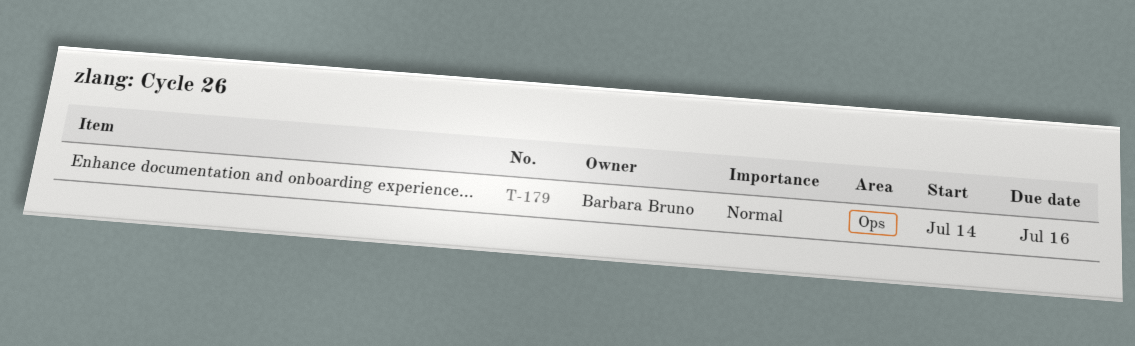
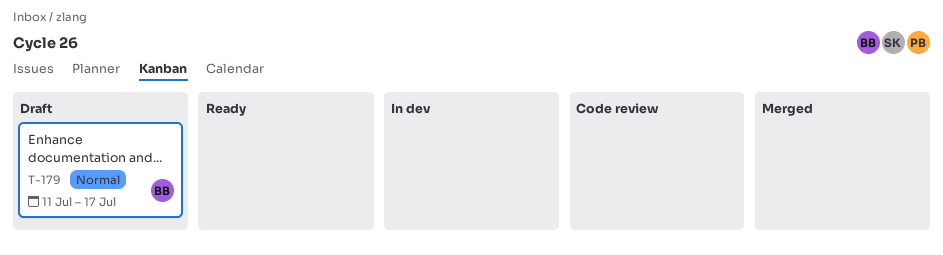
T-179, start: Jul 14 -> Jul 11
T-179, due: Jul 16 -> Jul 17

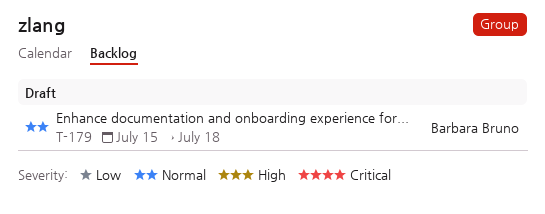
T-179, start: Jul 11 -> Jul 15
T-179, due: Jul 17 -> Jul 18

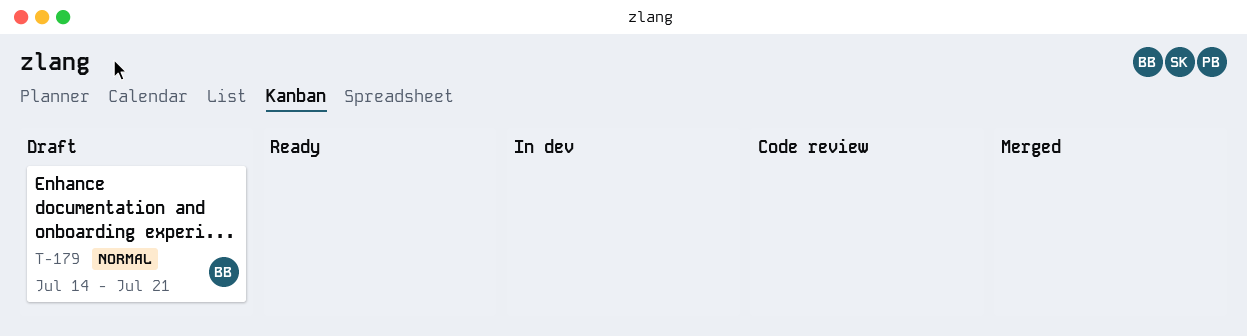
T-179, start: Jul 15 -> Jul 14
T-179, due: Jul 18 -> Jul 21

